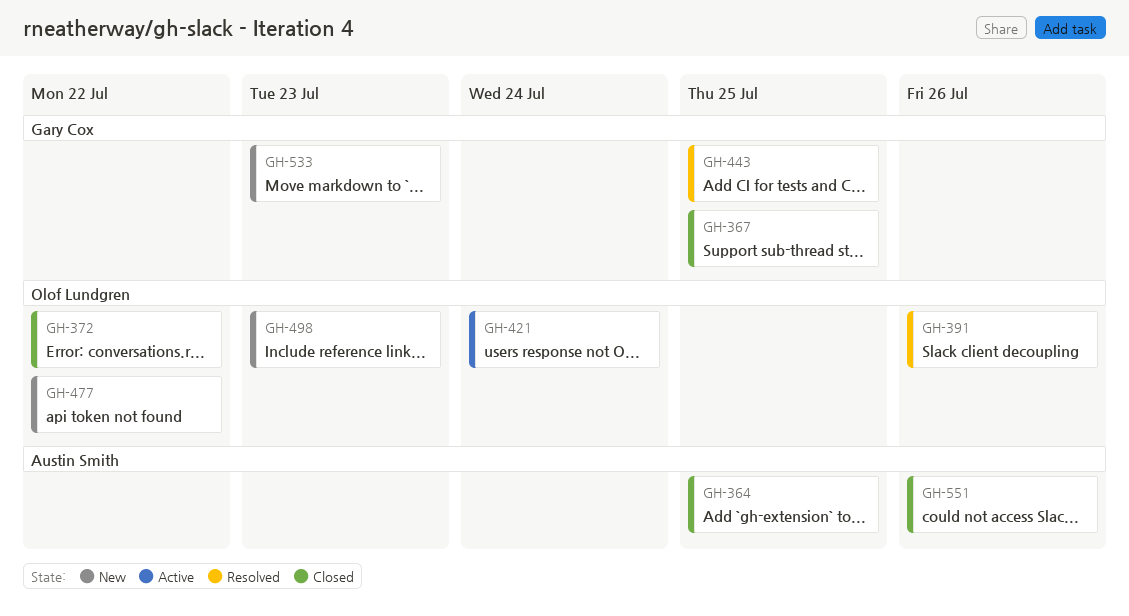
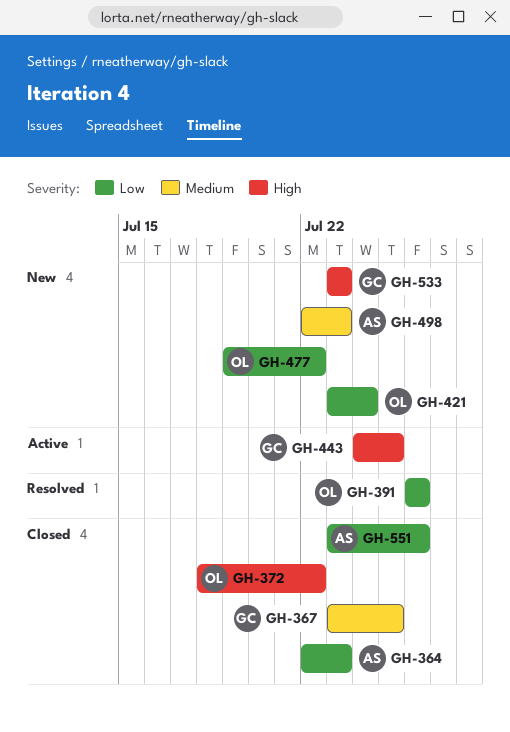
GH-364, due: Jul 25 -> Jul 23
GH-421, status: Active -> New
GH-443, status: Resolved -> Active
GH-498, owner: Olof Lundgren -> Austin Smith

